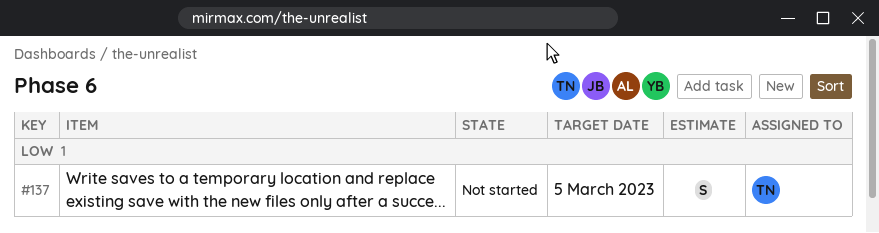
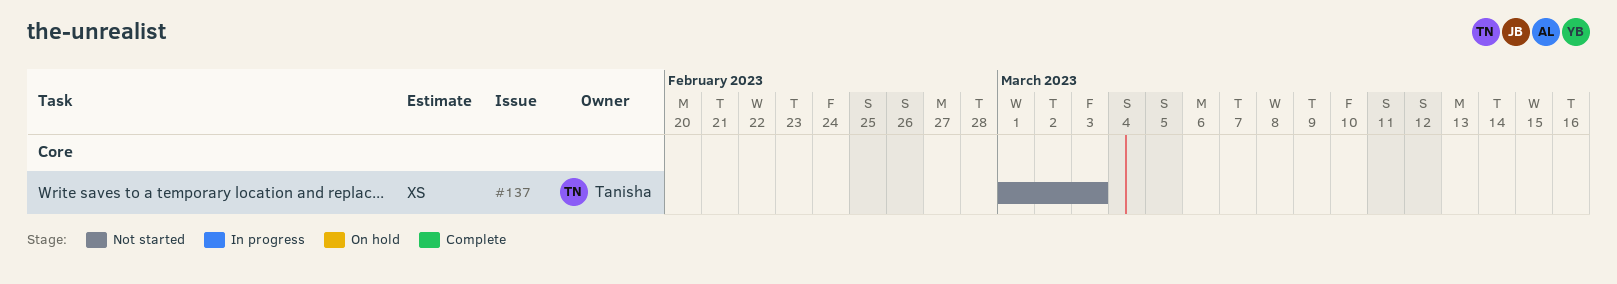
#137, estimate: S -> XS
#137, due: Mar 5 -> Mar 3

